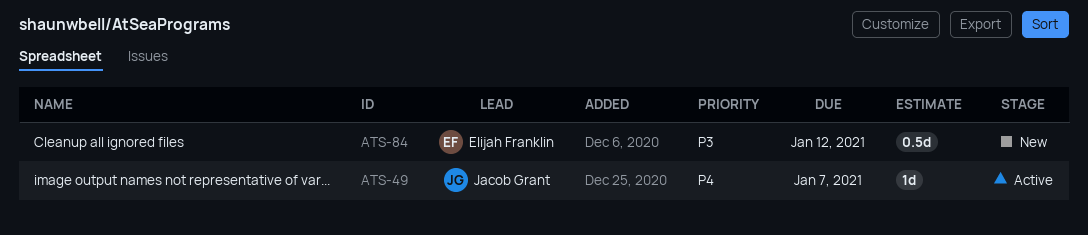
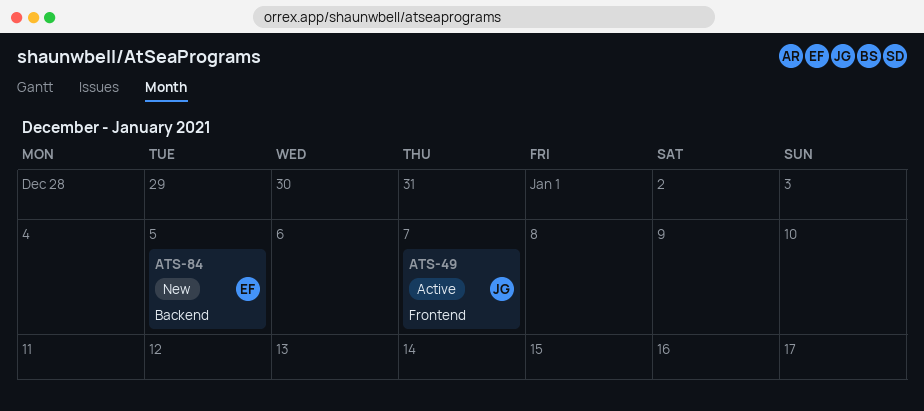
ATS-84, due: Jan 12 -> Jan 5

